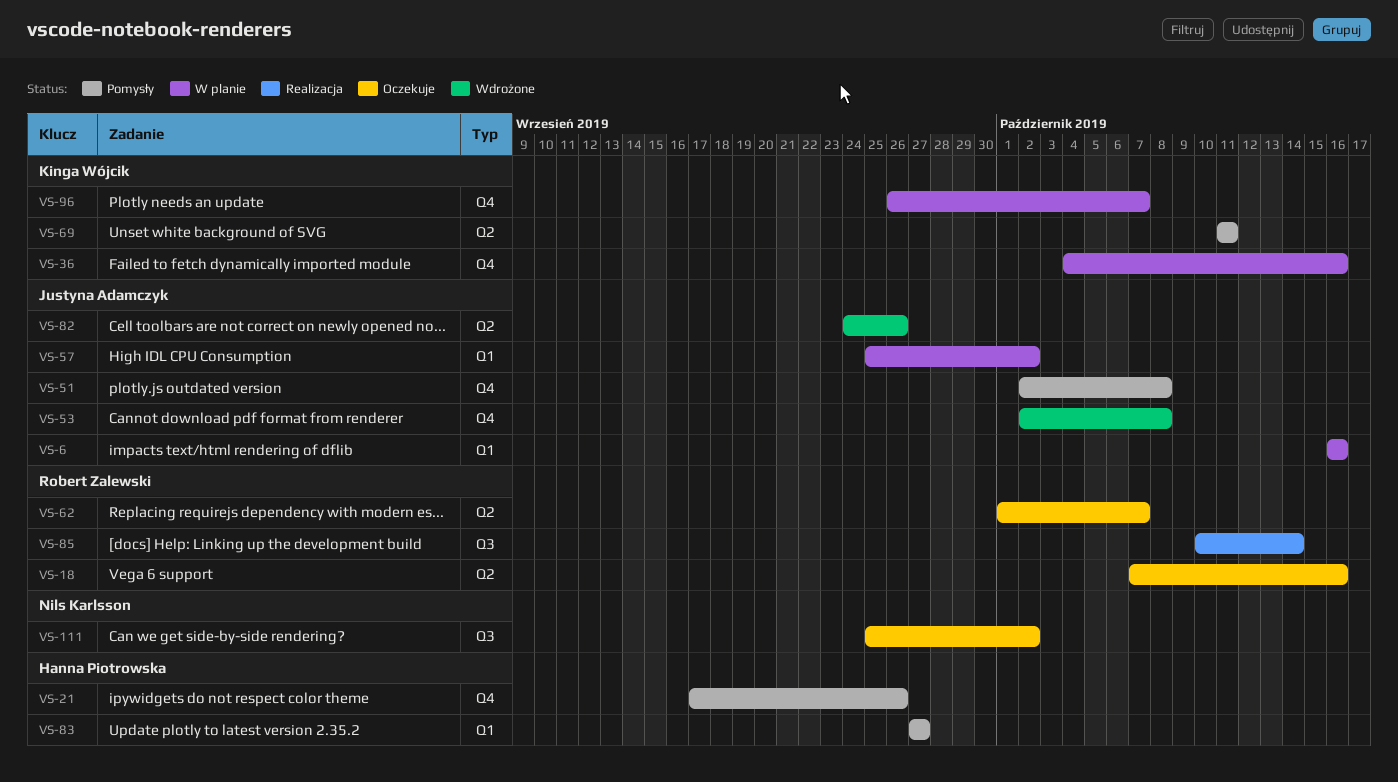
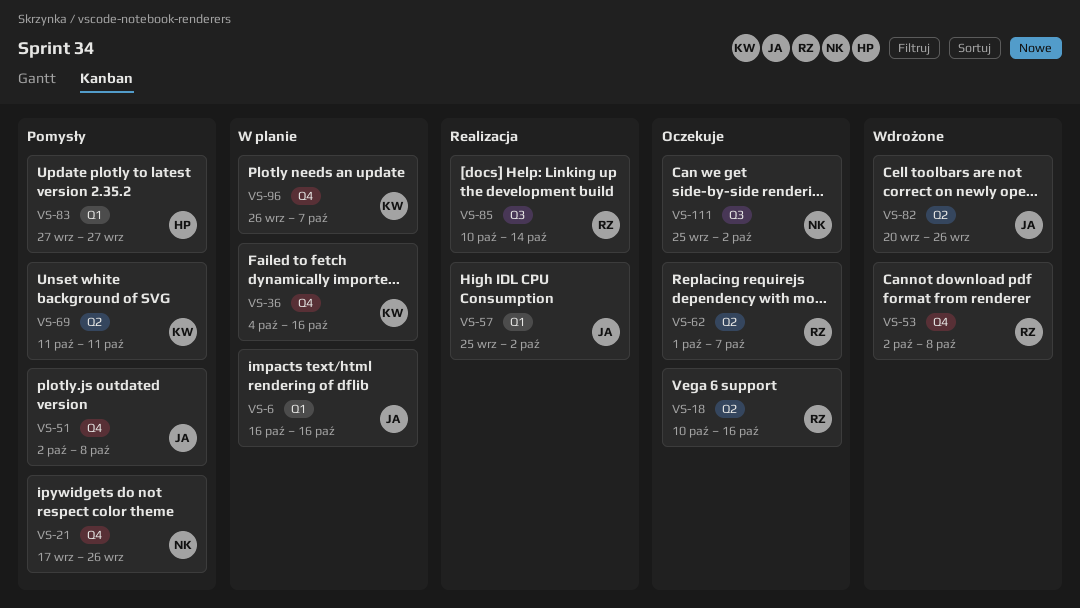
VS-18, start: Oct 7 -> Oct 10
VS-21, owner: Hanna Piotrowska -> Nils Karlsson
VS-53, owner: Justyna Adamczyk -> Robert Zalewski
VS-57, status: W planie -> Realizacja
VS-82, start: Sep 24 -> Sep 20

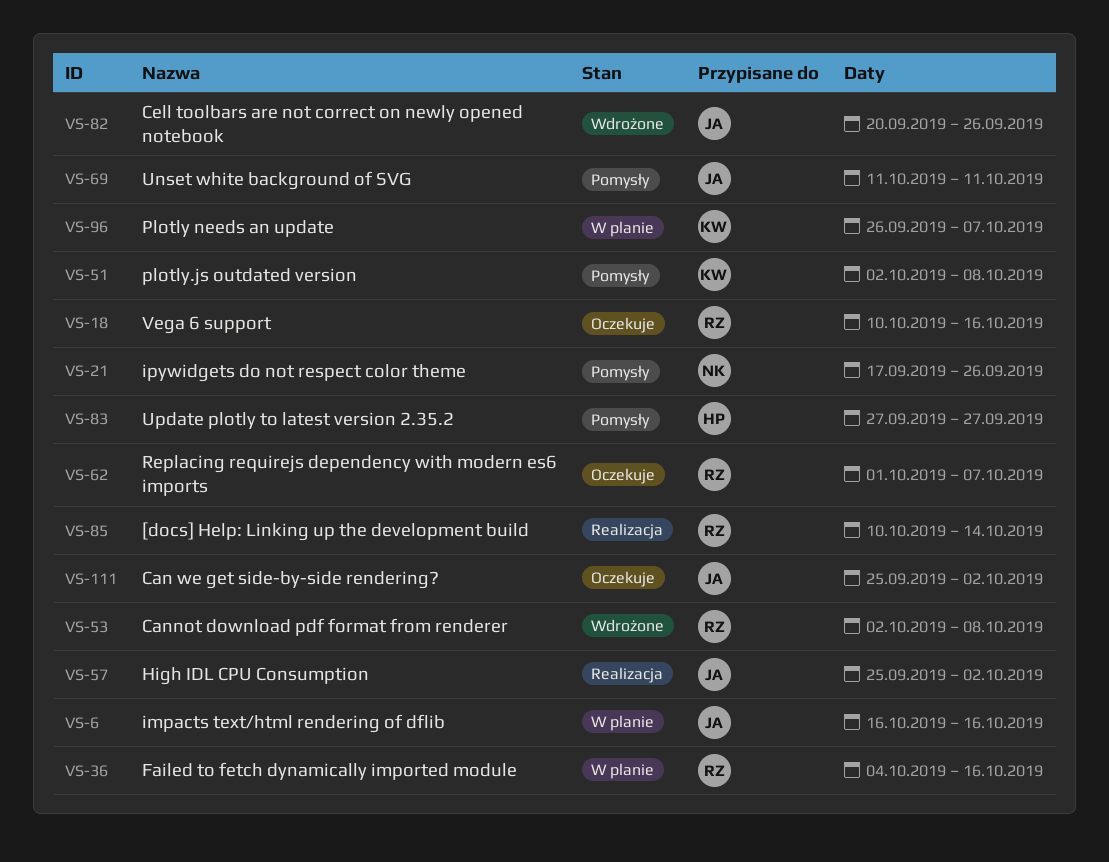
VS-36, owner: KW -> RZ
VS-51, owner: JA -> KW
VS-69, owner: KW -> JA
VS-111, owner: NK -> JA

